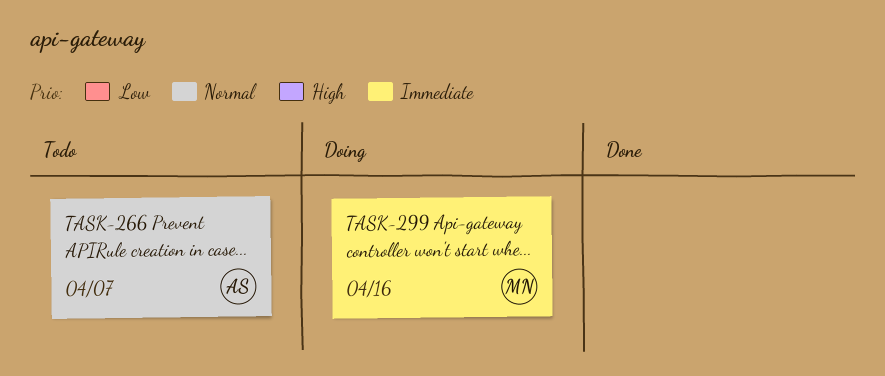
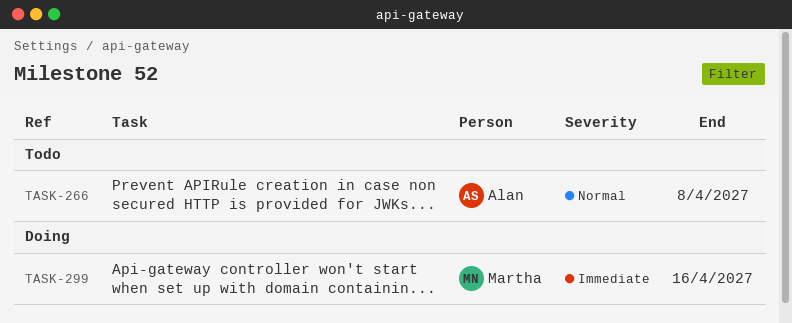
TASK-266, due: Apr 7 -> Apr 8

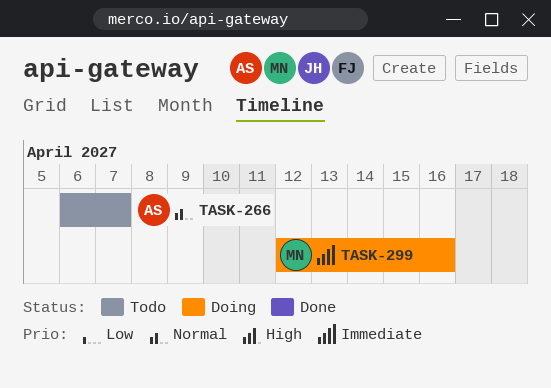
TASK-266, due: Apr 8 -> Apr 7

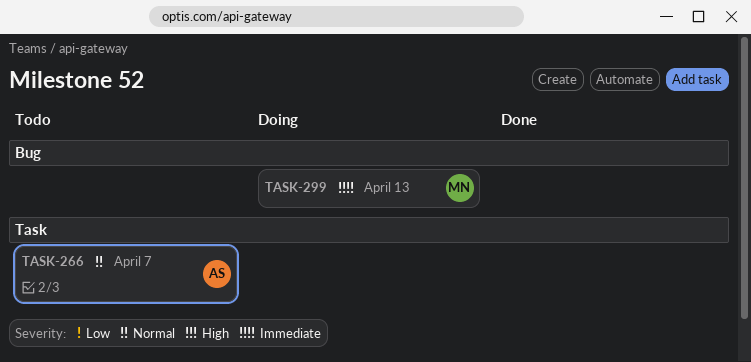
TASK-299, due: Apr 16 -> Apr 13

